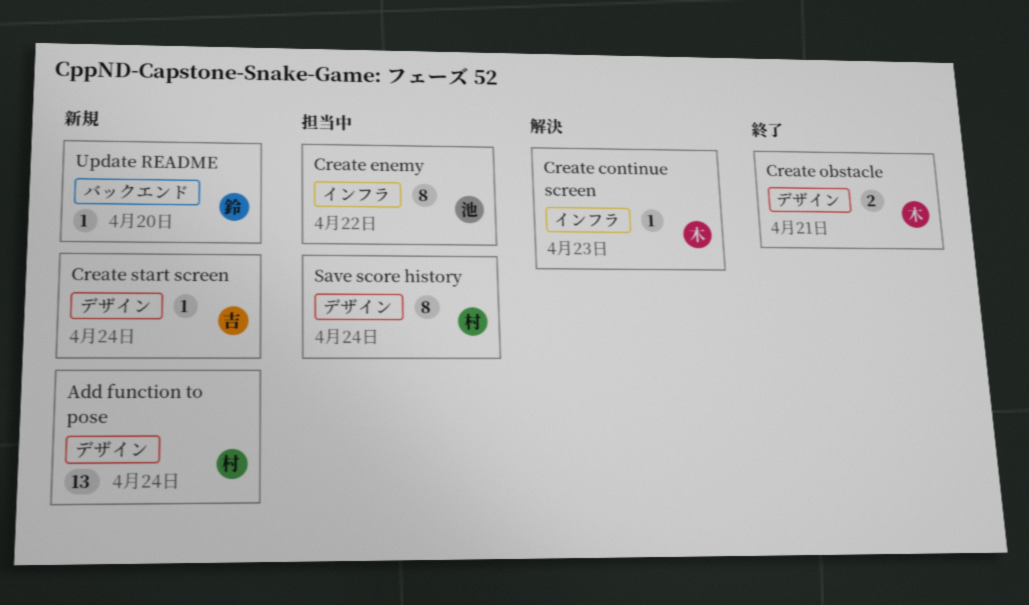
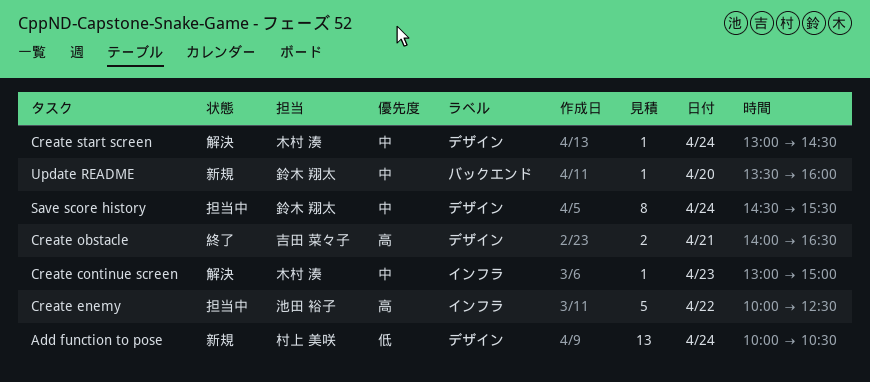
Create enemy, estimate: 8 -> 5
Create obstacle, owner: 木村 湊 -> 吉田 菜々子
Create start screen, status: 新規 -> 解決
Create start screen, owner: 吉田 菜々子 -> 木村 湊
Save score history, owner: 村上 美咲 -> 鈴木 翔太

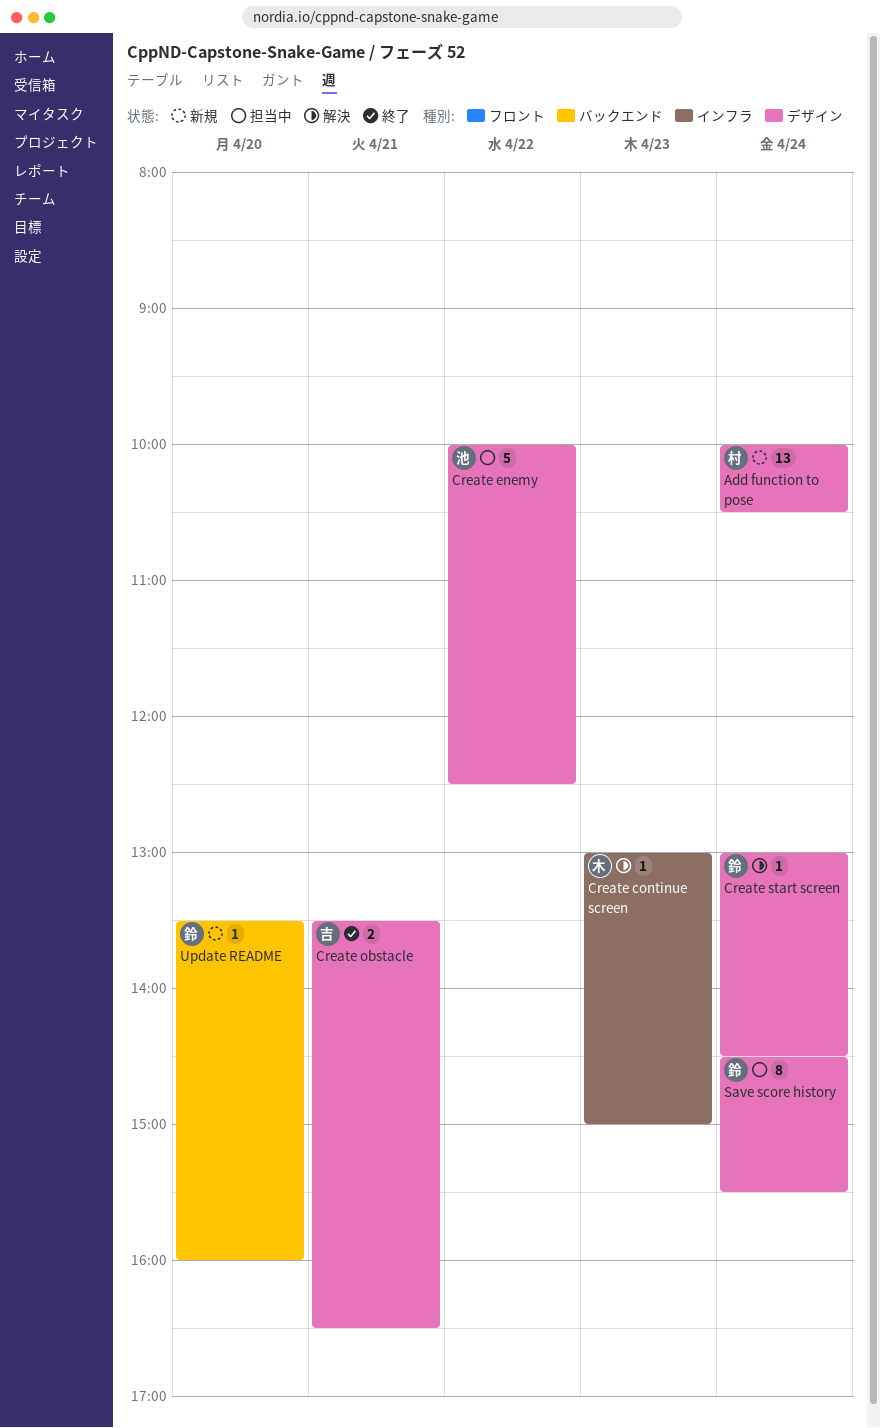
Create enemy, label: インフラ -> デザイン
Create obstacle, begins: 14:00 -> 13:30
Create start screen, owner: 木村 湊 -> 鈴木 翔太

